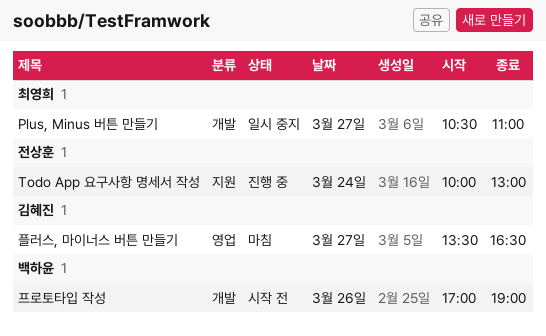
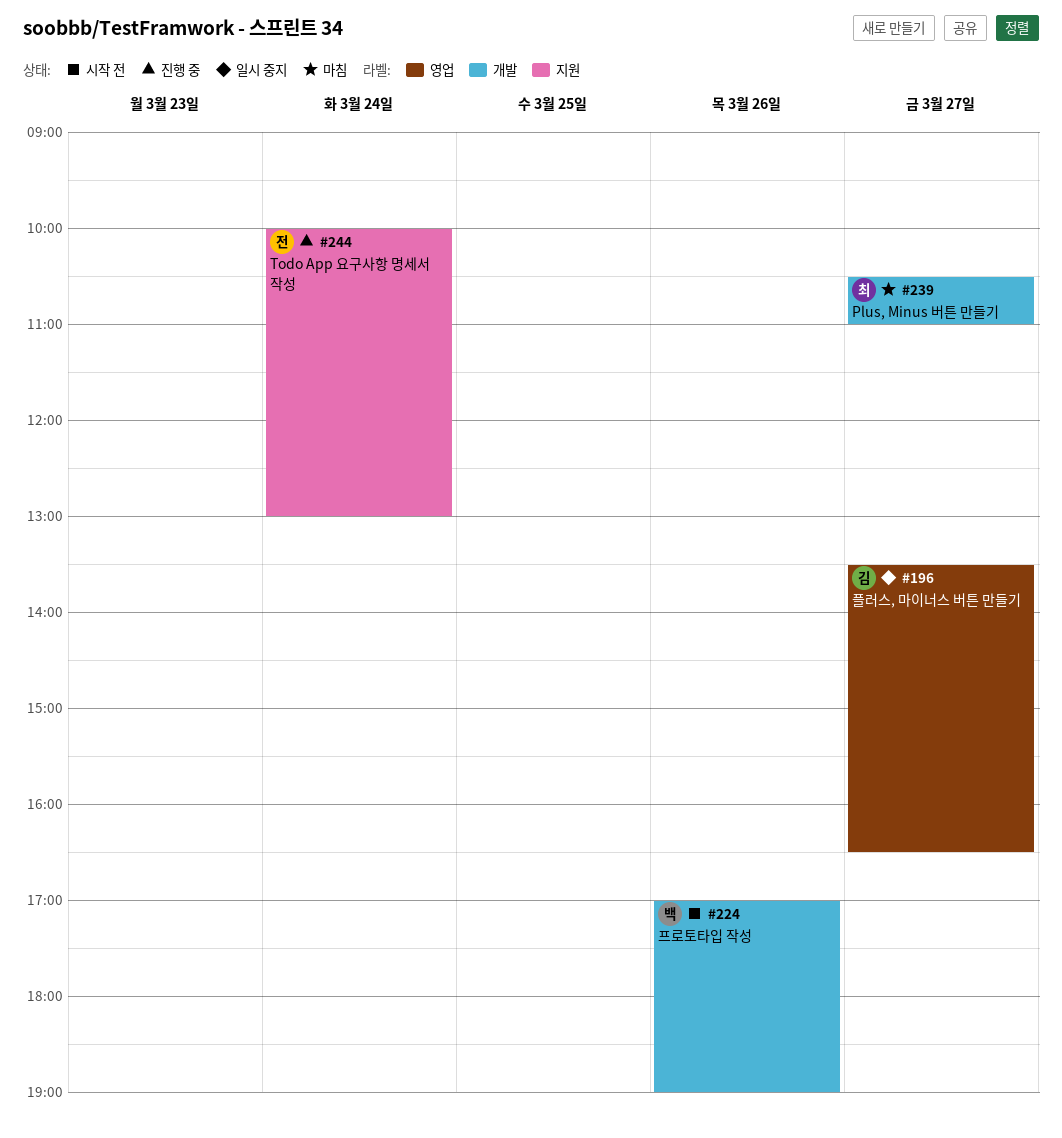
Plus, Minus 버튼 만들기, status: 일시 중지 -> 마침
플러스, 마이너스 버튼 만들기, status: 마침 -> 일시 중지

